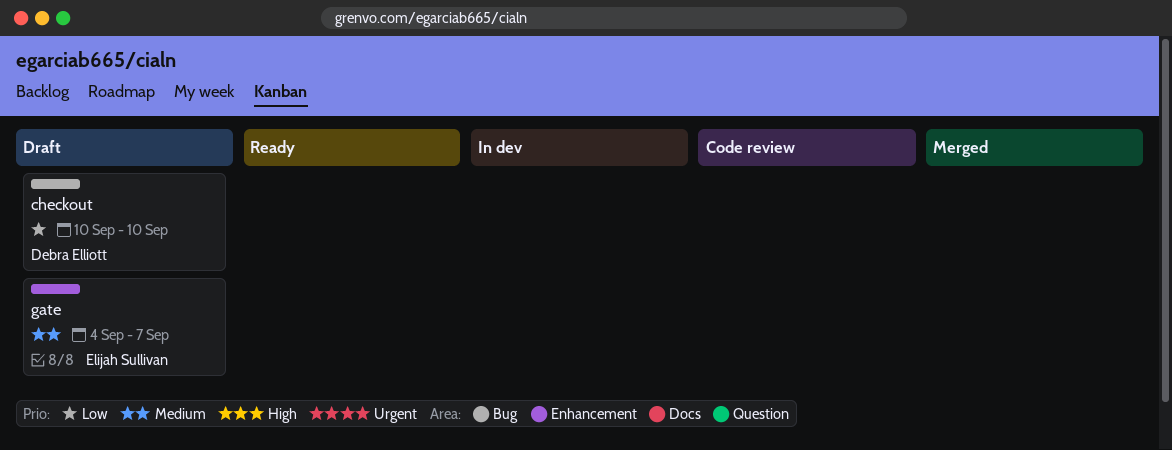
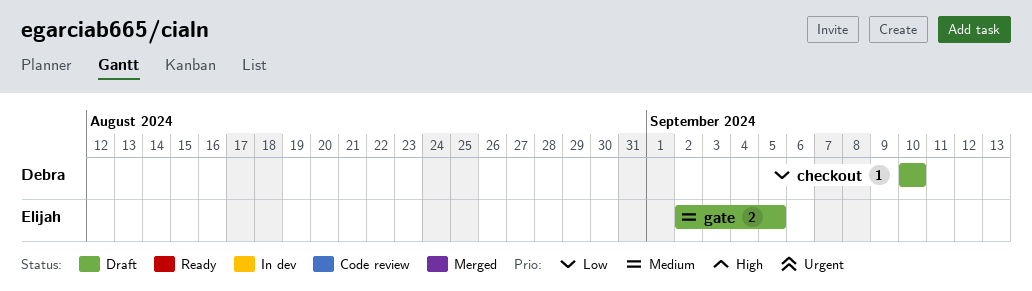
gate, start: Sep 4 -> Sep 2
gate, due: Sep 7 -> Sep 5

